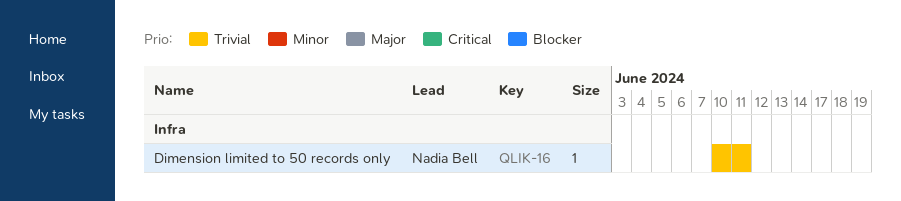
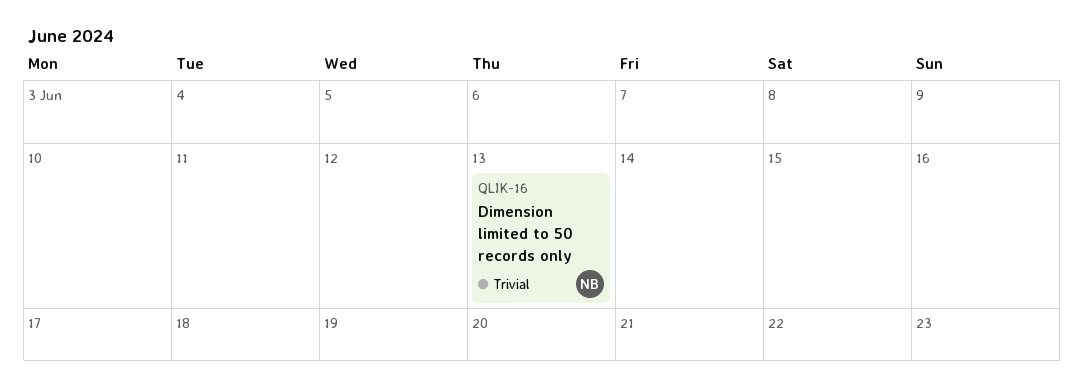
QLIK-16, due: Jun 11 -> Jun 13

